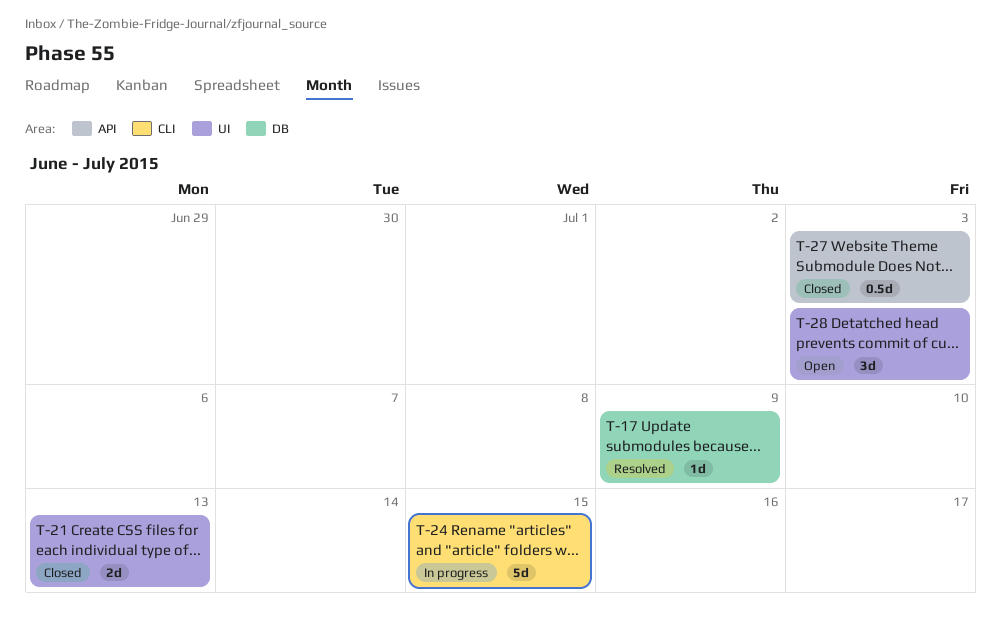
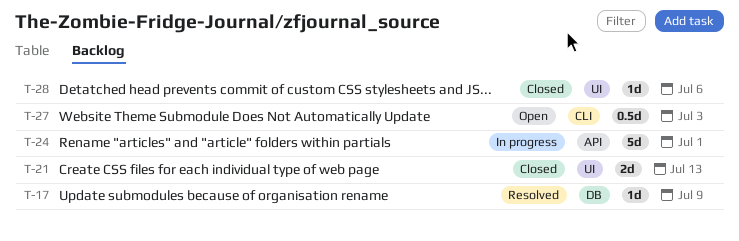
T-24, label: CLI -> API
T-24, due: Jul 15 -> Jul 1
T-27, status: Closed -> Open
T-27, label: API -> CLI
T-28, status: Open -> Closed
T-28, estimate: 3d -> 1d
T-28, due: Jul 3 -> Jul 6

